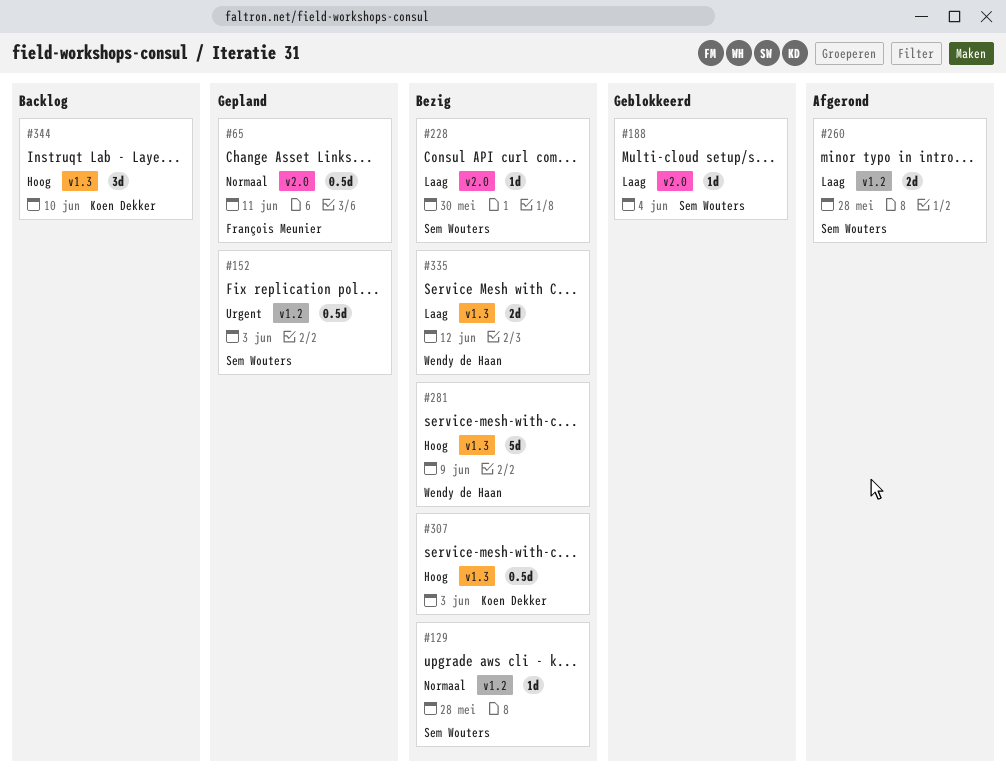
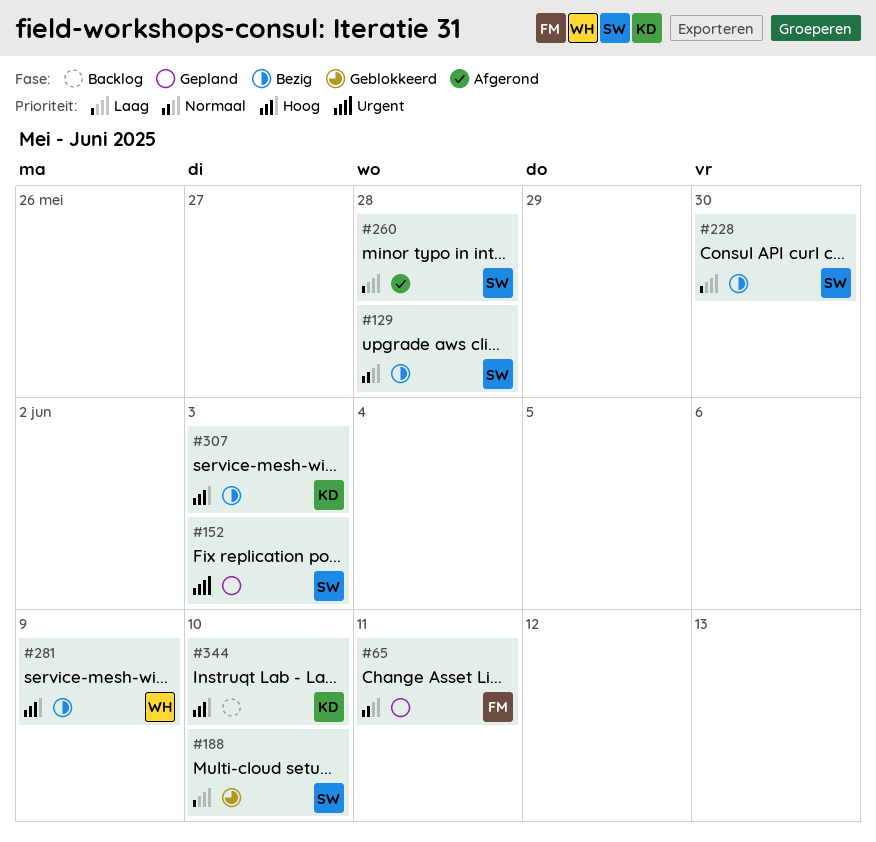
#188, due: Jun 4 -> Jun 10
#335: present -> none

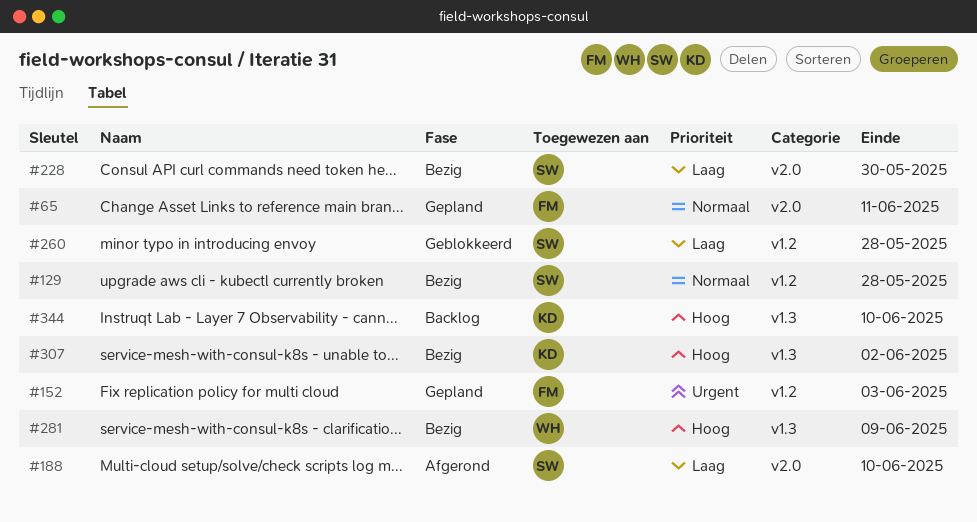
#152, owner: SW -> FM
#188, status: Geblokkeerd -> Afgerond
#260, status: Afgerond -> Geblokkeerd
#307, due: Jun 3 -> Jun 2

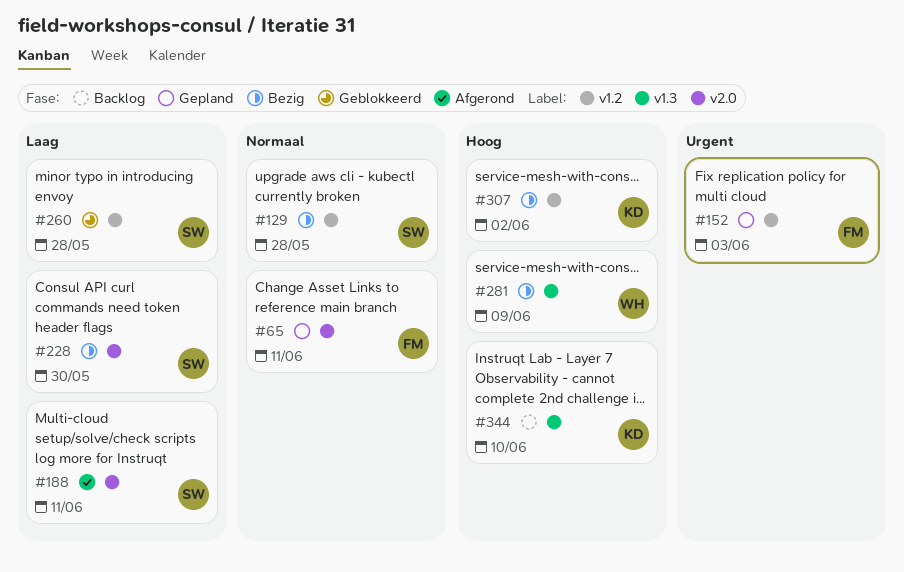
#188, due: Jun 10 -> Jun 11
#307, label: v1.3 -> v1.2

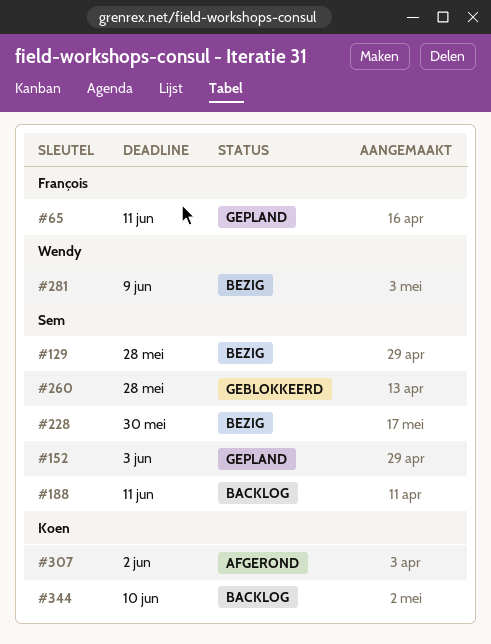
#152, owner: François -> Sem
#188, status: Afgerond -> Backlog
#307, status: Bezig -> Afgerond

